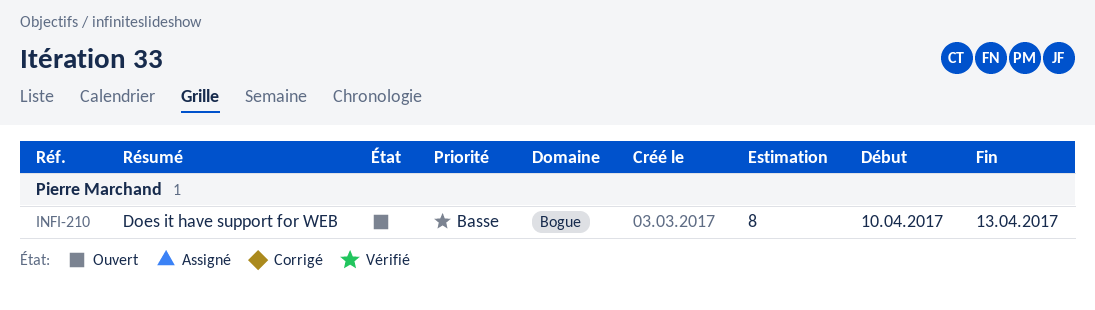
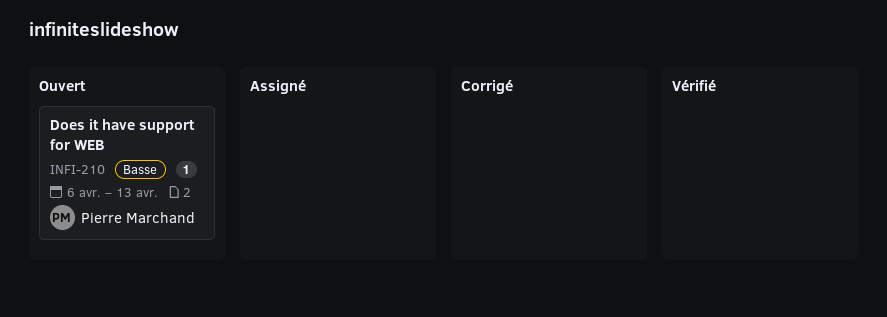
INFI-210, estimate: 8 -> 1
INFI-210, start: Apr 10 -> Apr 6

